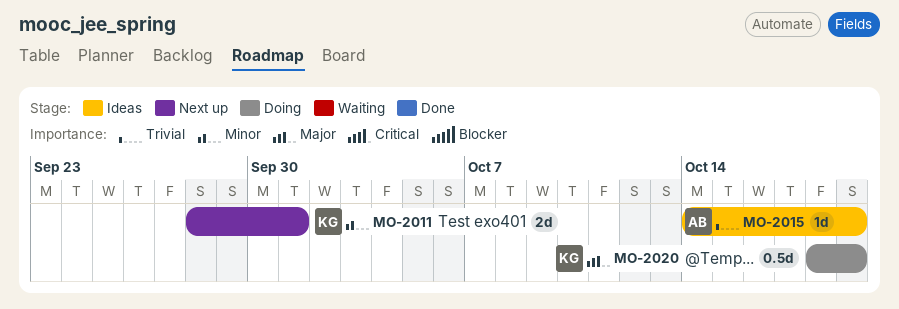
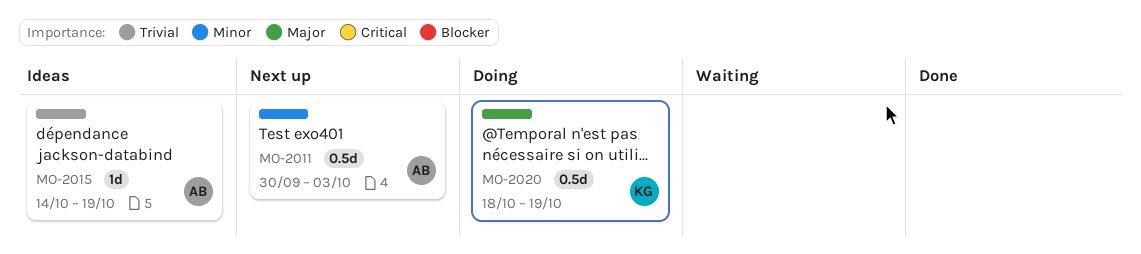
MO-2011, owner: KG -> AB
MO-2011, estimate: 2d -> 0.5d
MO-2011, start: Sep 28 -> Sep 30
MO-2011, due: Oct 1 -> Oct 3

